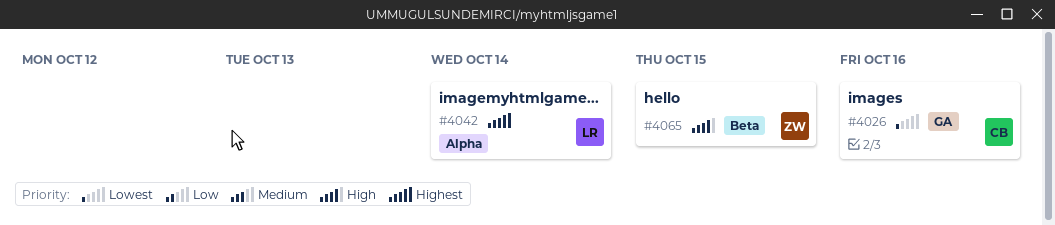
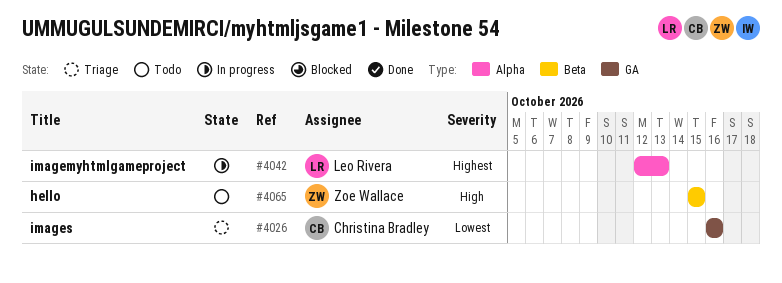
#4042, due: Oct 14 -> Oct 13

